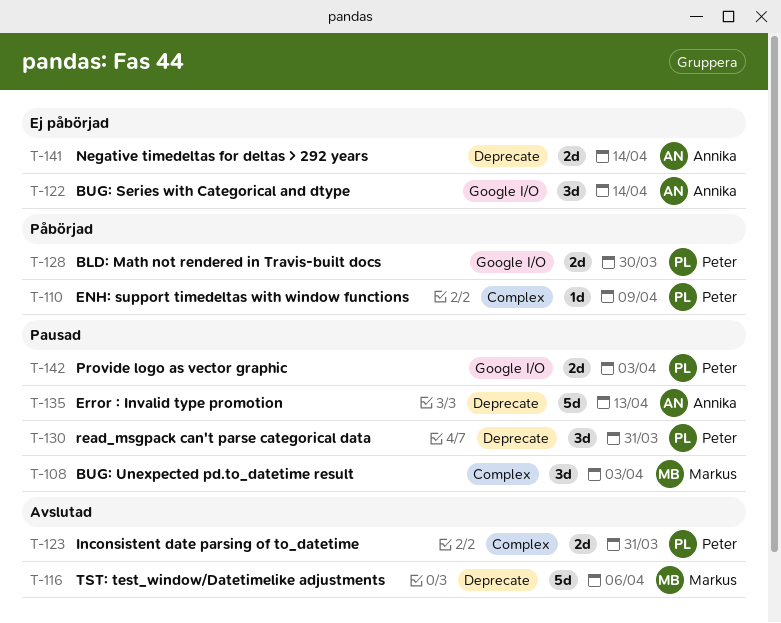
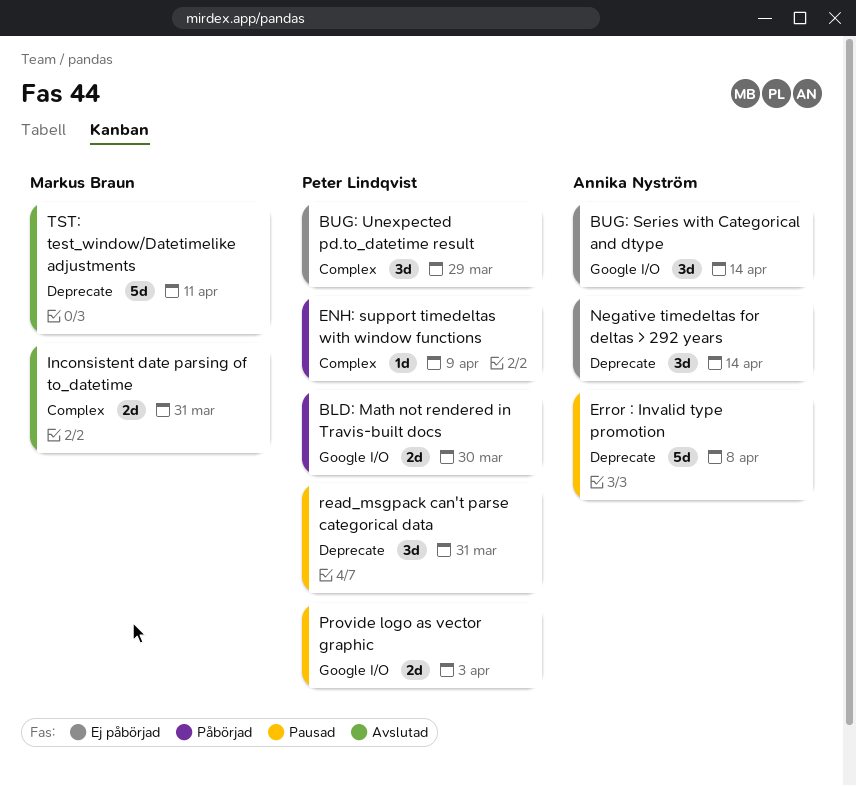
BUG: Unexpected pd.to_datetime result, status: Pausad -> Ej påbörjad
BUG: Unexpected pd.to_datetime result, owner: Markus Braun -> Peter Lindqvist
BUG: Unexpected pd.to_datetime result, due: Apr 3 -> Mar 29
Error : Invalid type promotion, due: Apr 13 -> Apr 8
Inconsistent date parsing of to_datetime, owner: Peter Lindqvist -> Markus Braun
Negative timedeltas for deltas > 292 years, estimate: 2d -> 3d
TST: test_window/Datetimelike adjustments, due: Apr 6 -> Apr 11

